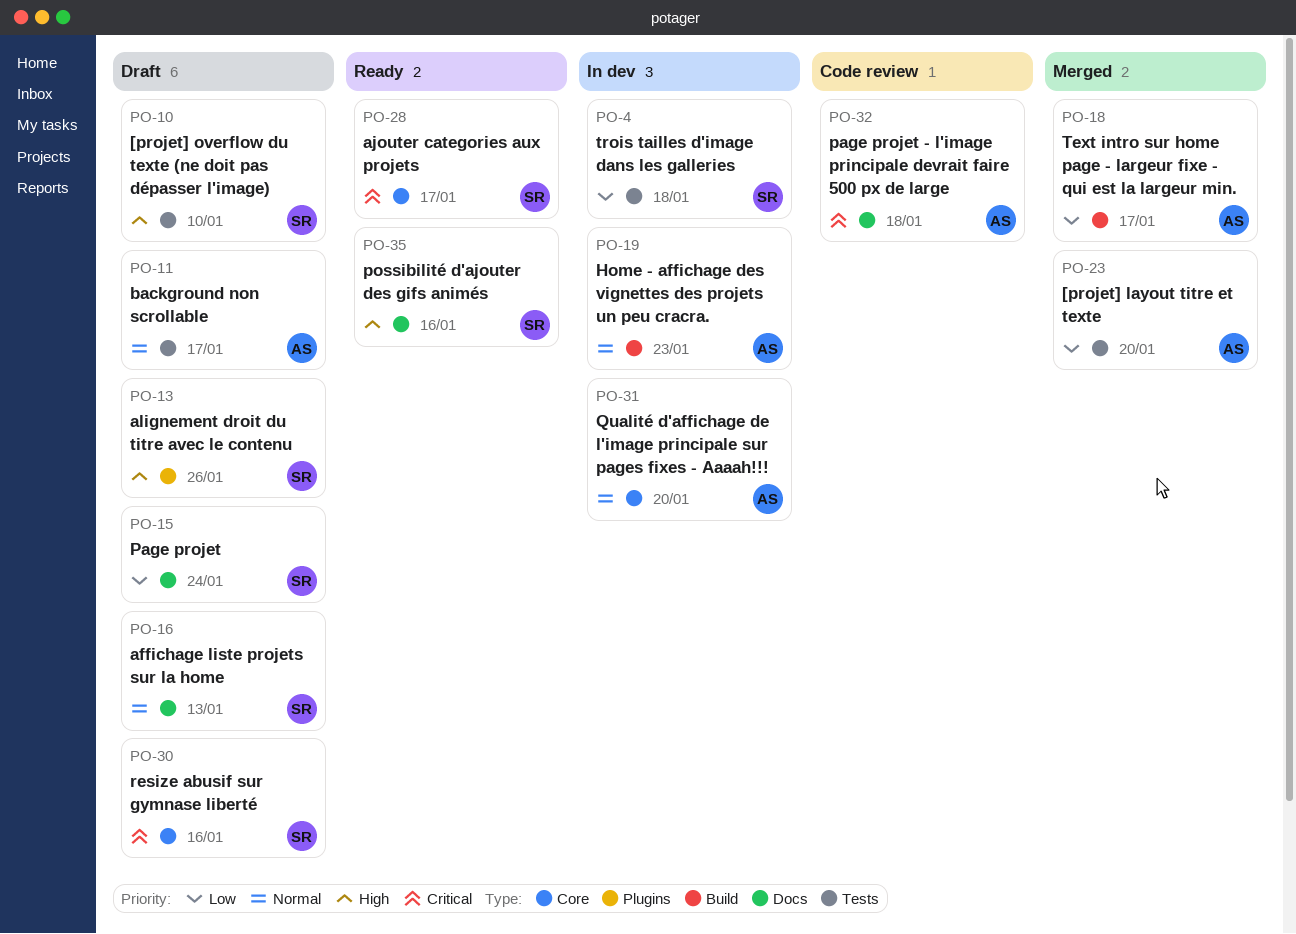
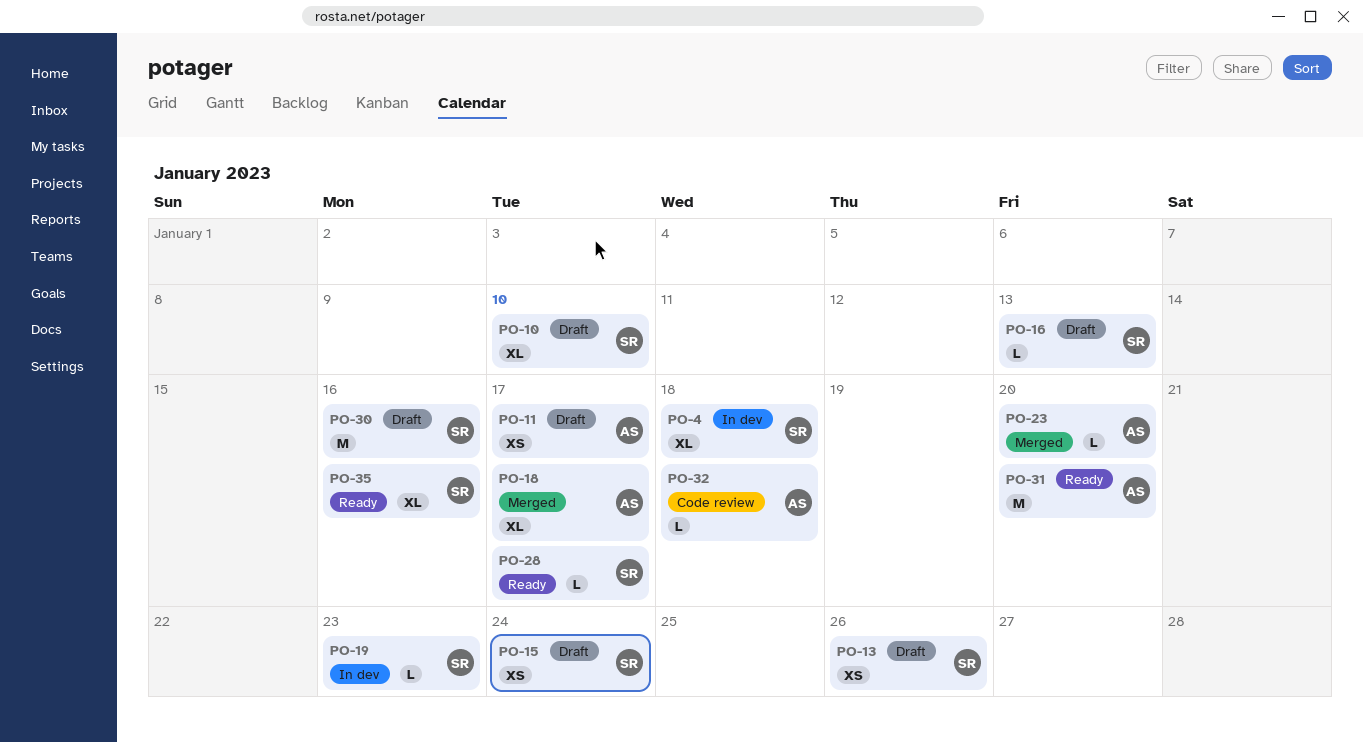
PO-19, owner: AS -> SR
PO-31, status: In dev -> Ready

